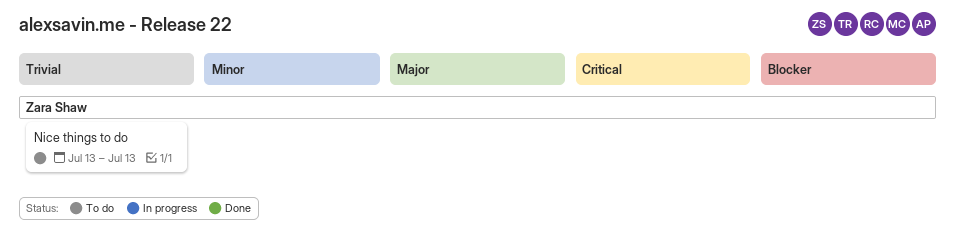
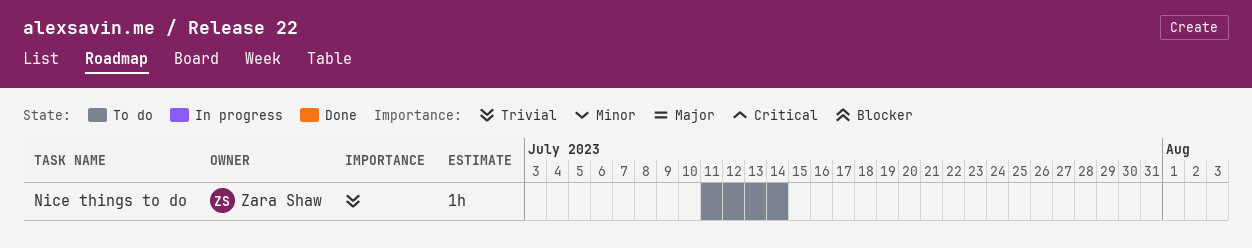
Nice things to do, start: Jul 13 -> Jul 11
Nice things to do, due: Jul 13 -> Jul 14

